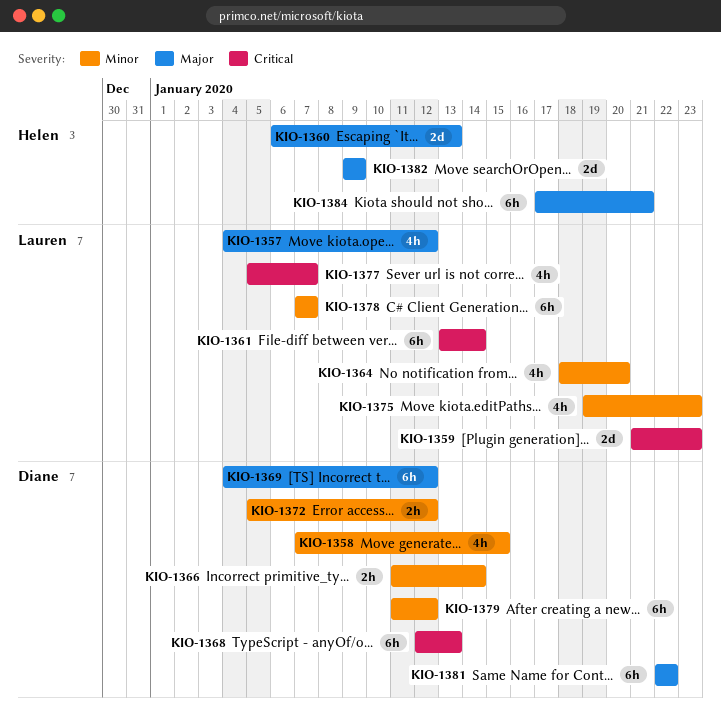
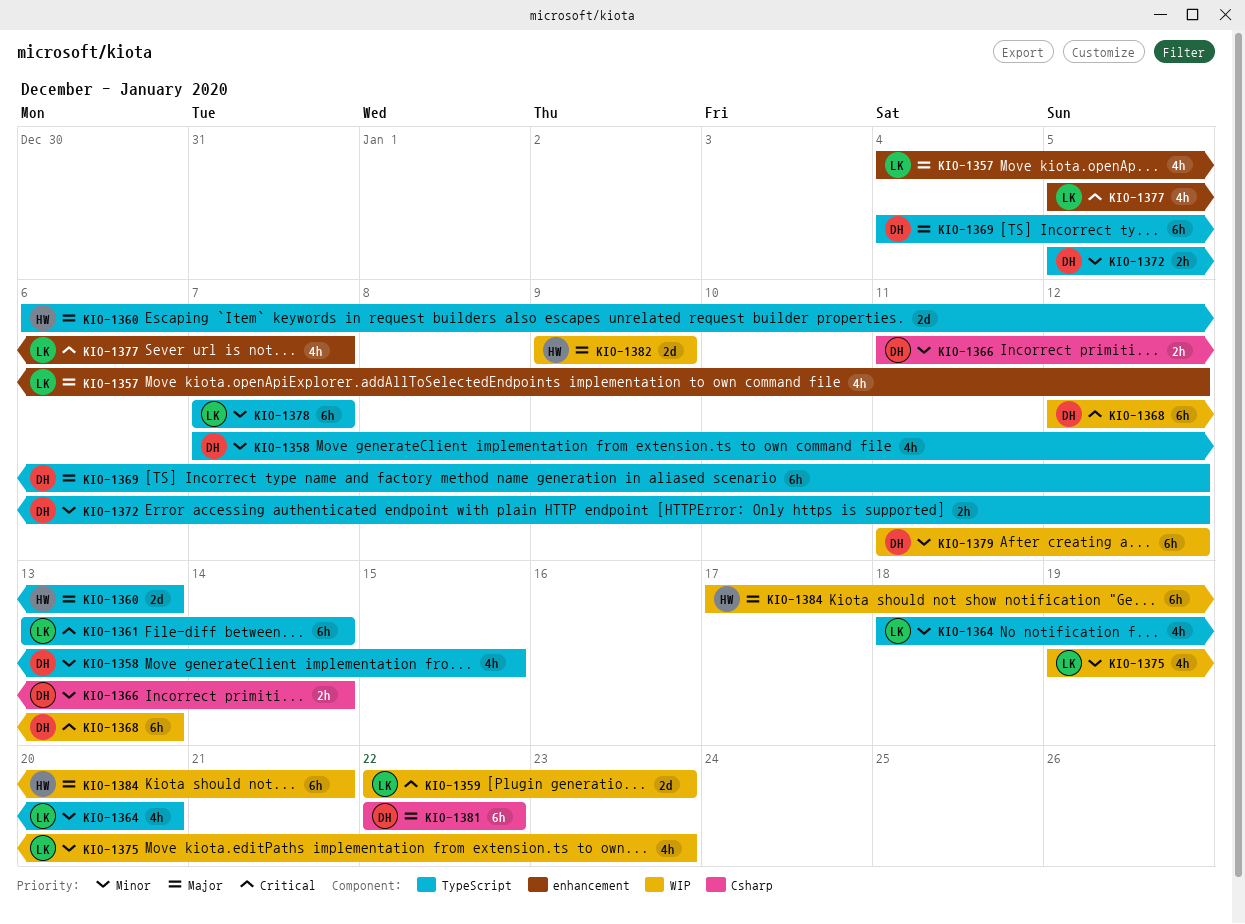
KIO-1359, start: Jan 21 -> Jan 22

